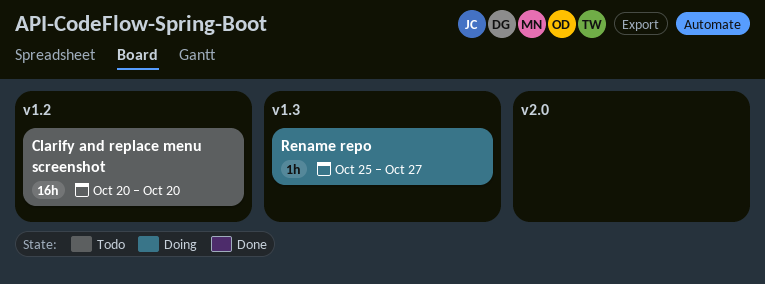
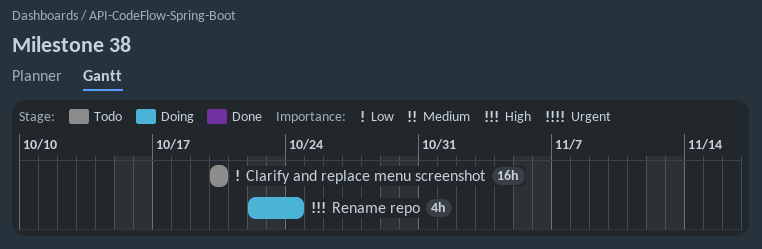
Rename repo, estimate: 1h -> 4h
Rename repo, start: Oct 25 -> Oct 22
Rename repo, due: Oct 27 -> Oct 24

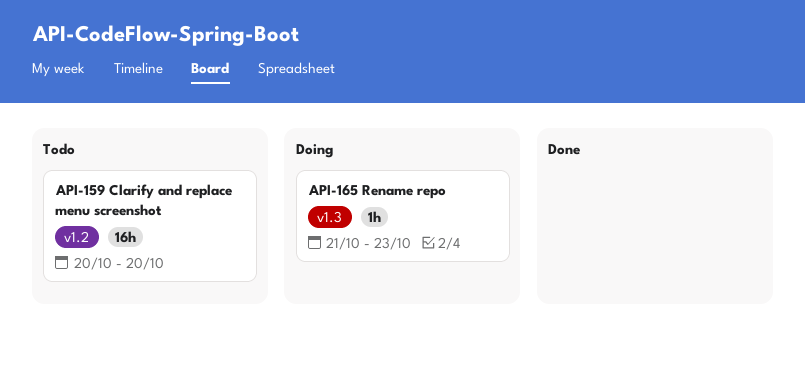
Rename repo, estimate: 4h -> 1h
Rename repo, start: Oct 22 -> Oct 21
Rename repo, due: Oct 24 -> Oct 23

